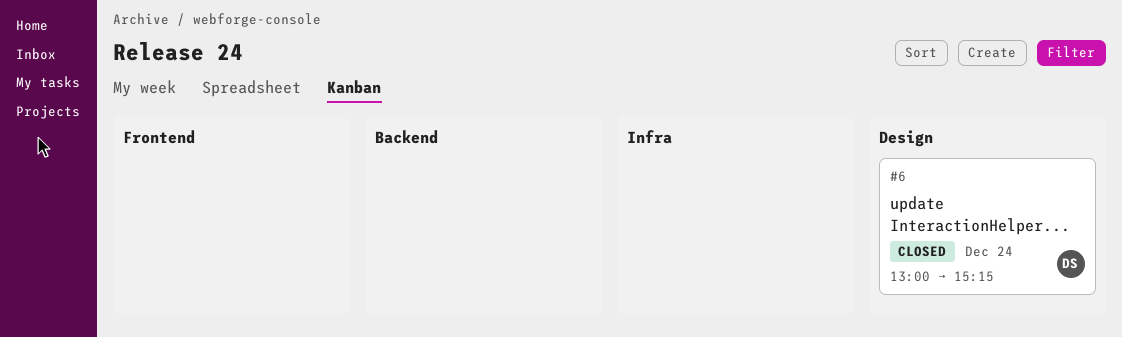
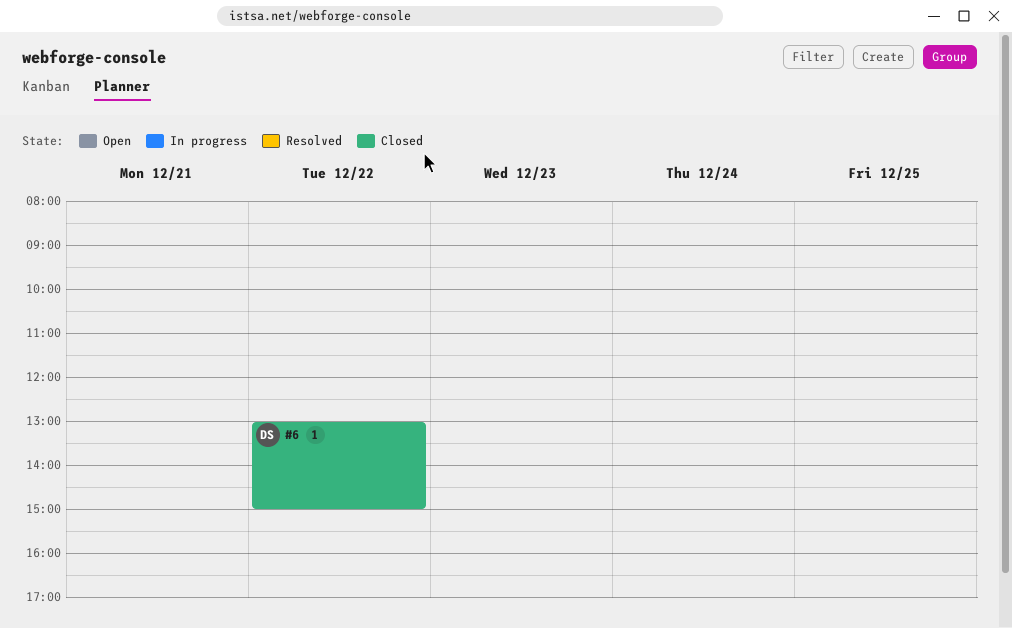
#6, day: Dec 24 -> Dec 22
#6, ends: 15:15 -> 15:00

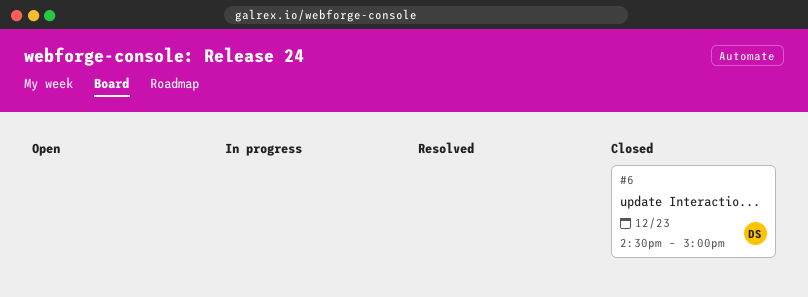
#6, day: Dec 22 -> Dec 23
#6, begins: 13:00 -> 14:30

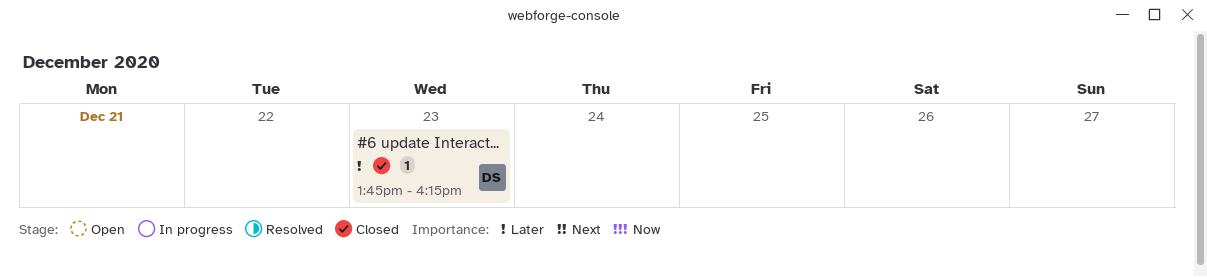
#6, begins: 14:30 -> 13:45
#6, ends: 15:00 -> 16:15

